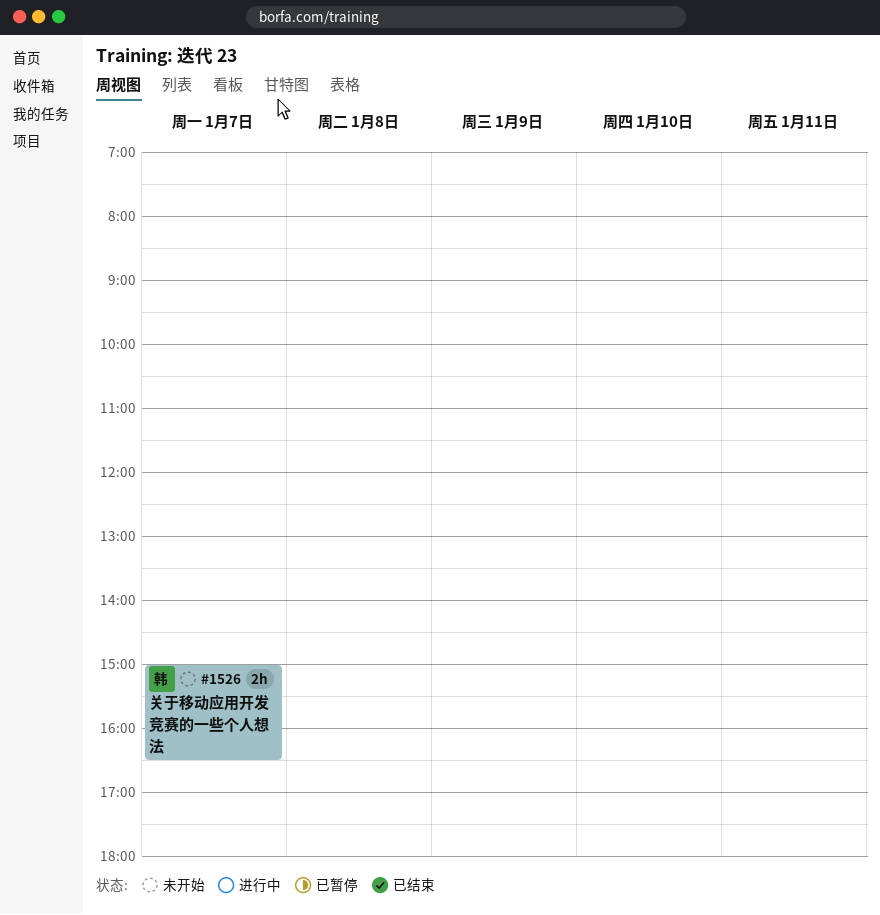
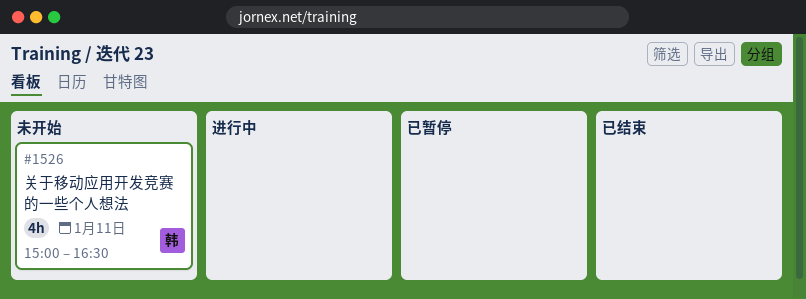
#1526, estimate: 2h -> 4h
#1526, day: Jan 7 -> Jan 11

